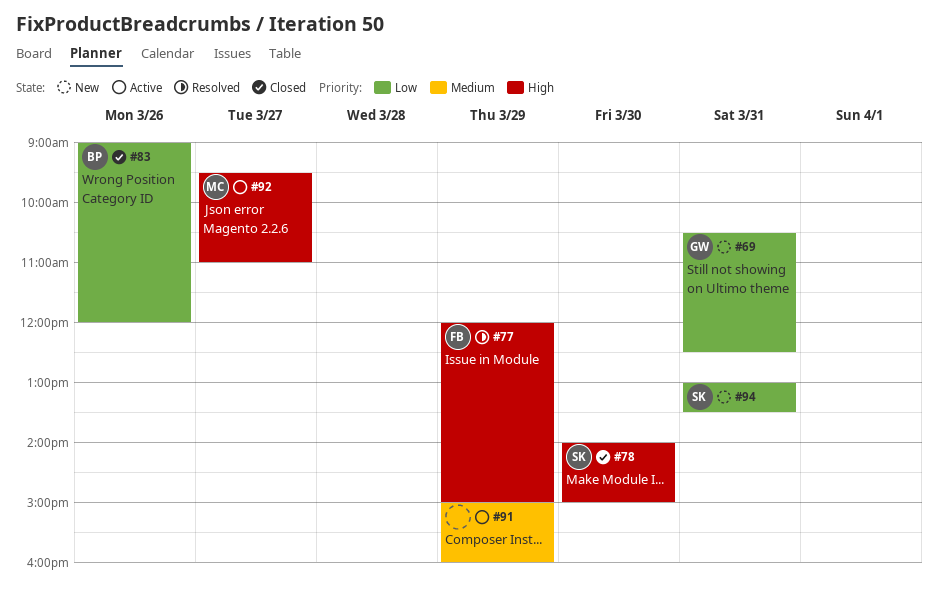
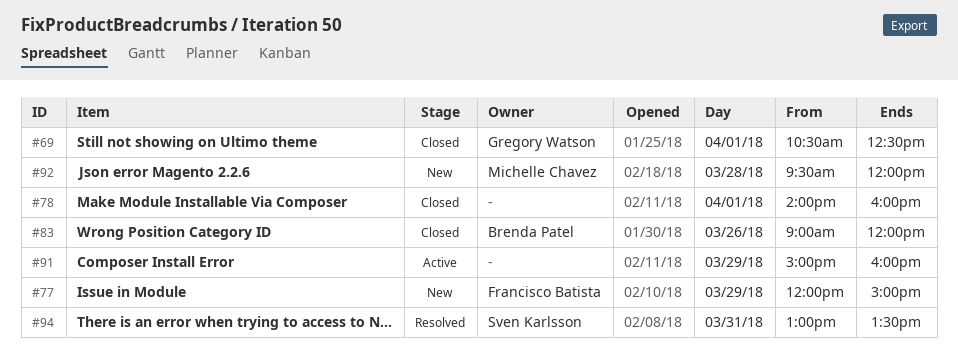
#69, status: New -> Closed
#69, day: Mar 31 -> Apr 1
#77, status: Resolved -> New
#78, owner: Sven Karlsson -> none
#78, day: Mar 30 -> Apr 1
#78, ends: 15:00 -> 16:00
#92, status: Active -> New
#92, day: Mar 27 -> Mar 28
#92, ends: 11:00 -> 12:00
#94, status: New -> Resolved

